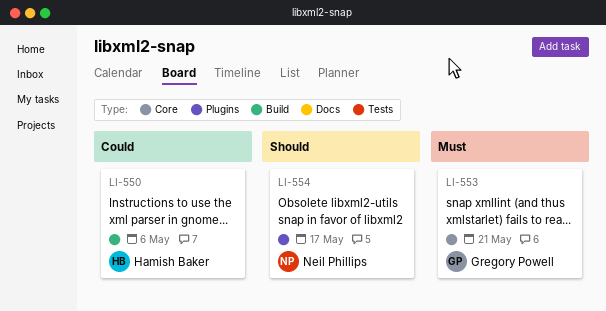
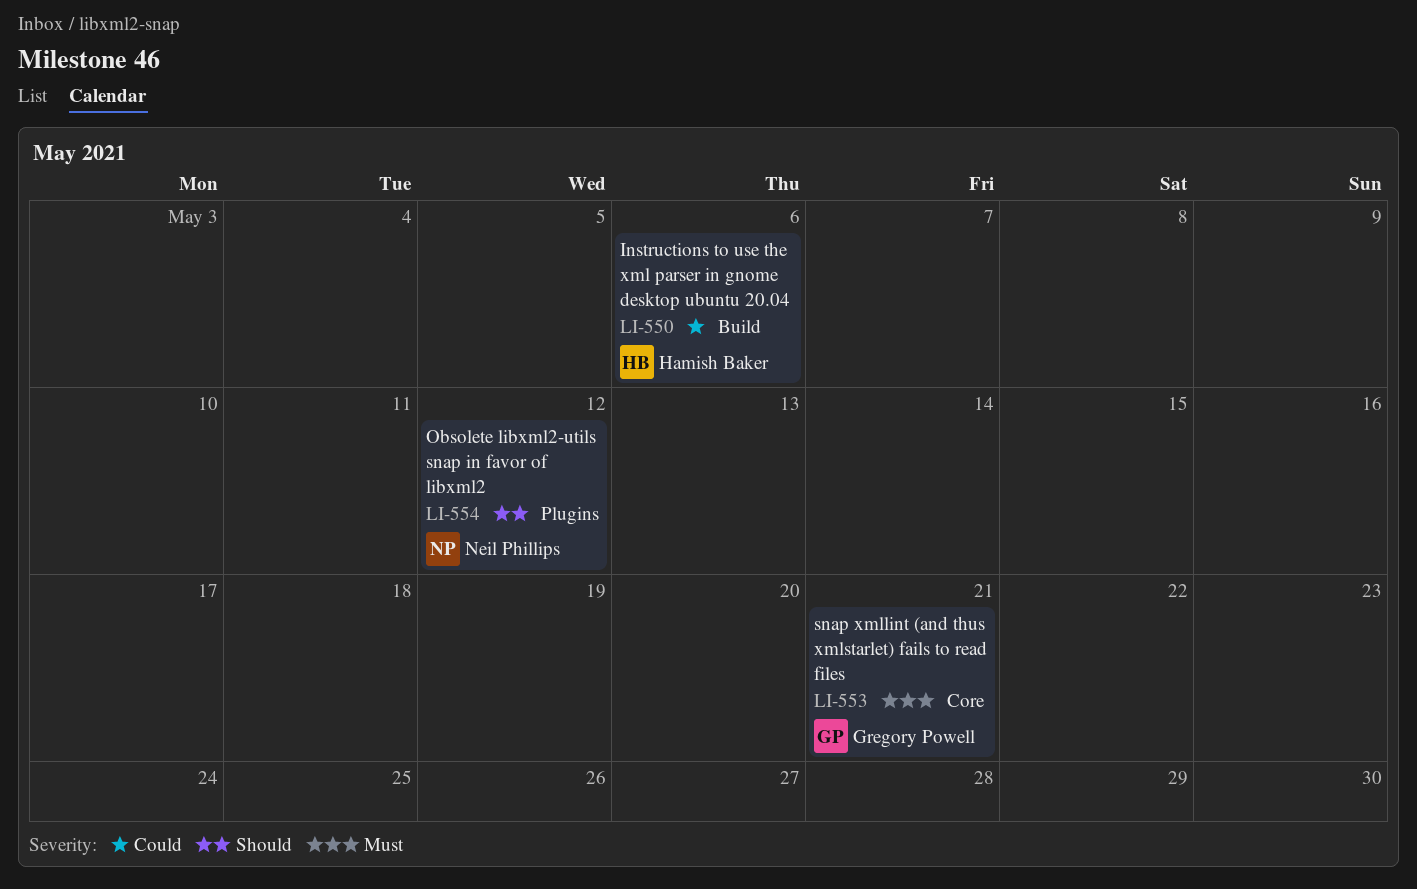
LI-554, due: May 17 -> May 12

